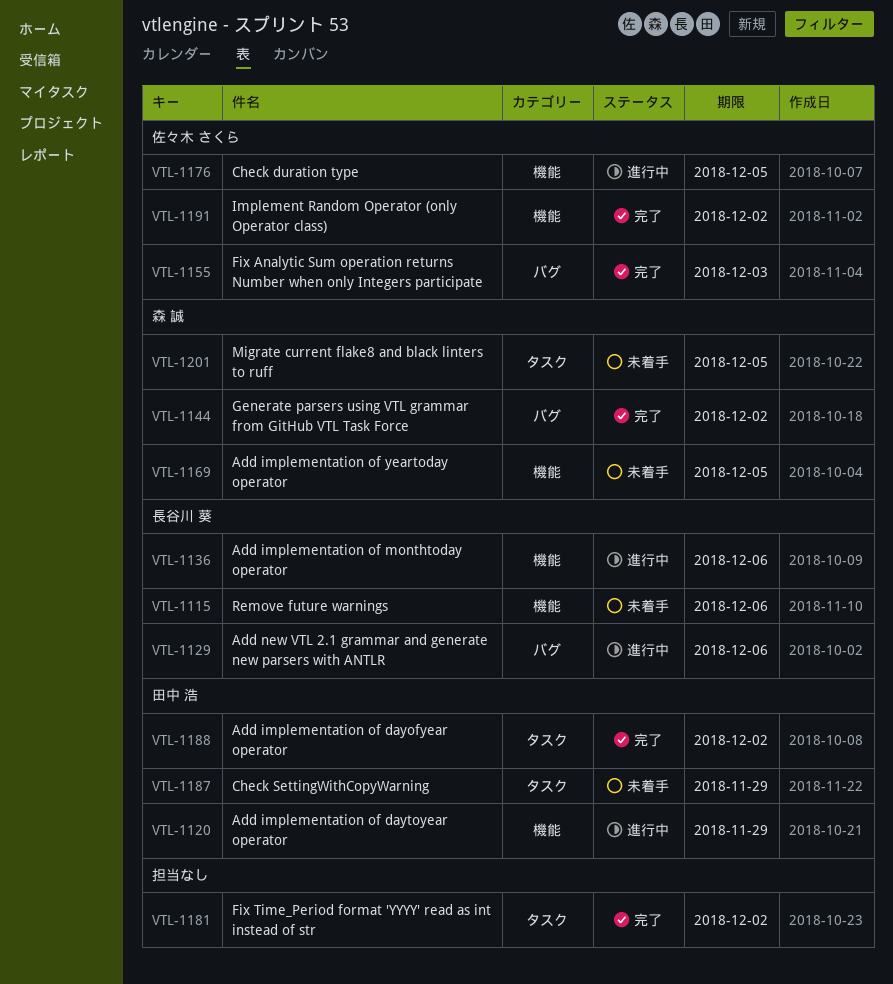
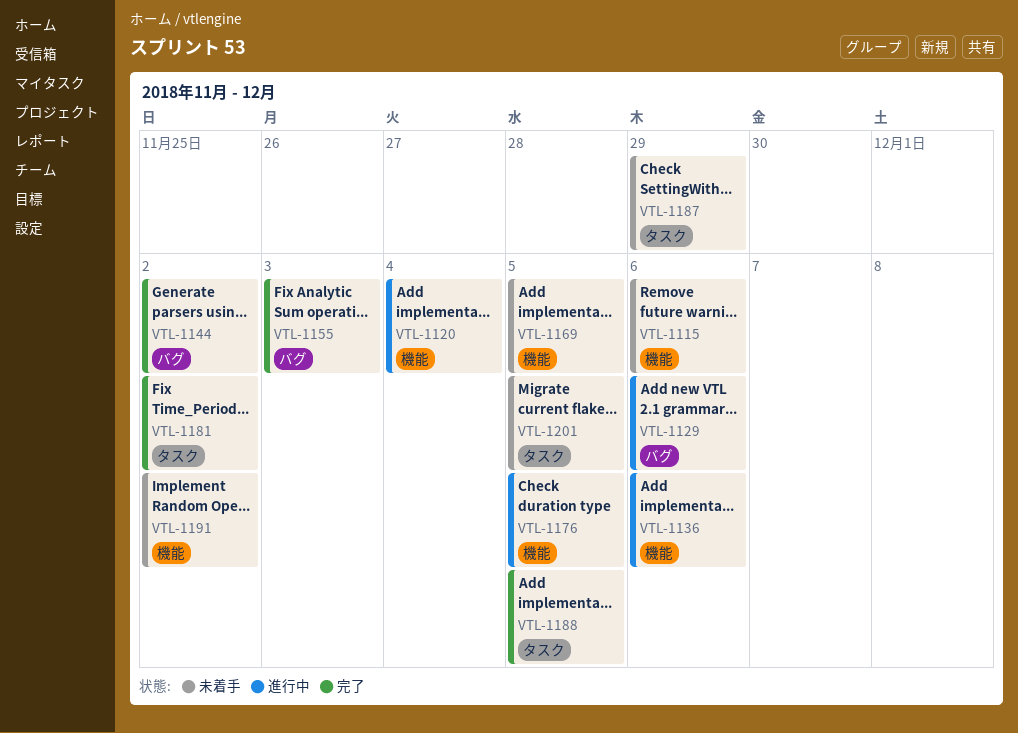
VTL-1120, due: Nov 29 -> Dec 4
VTL-1188, due: Dec 2 -> Dec 5
VTL-1191, status: 完了 -> 未着手

